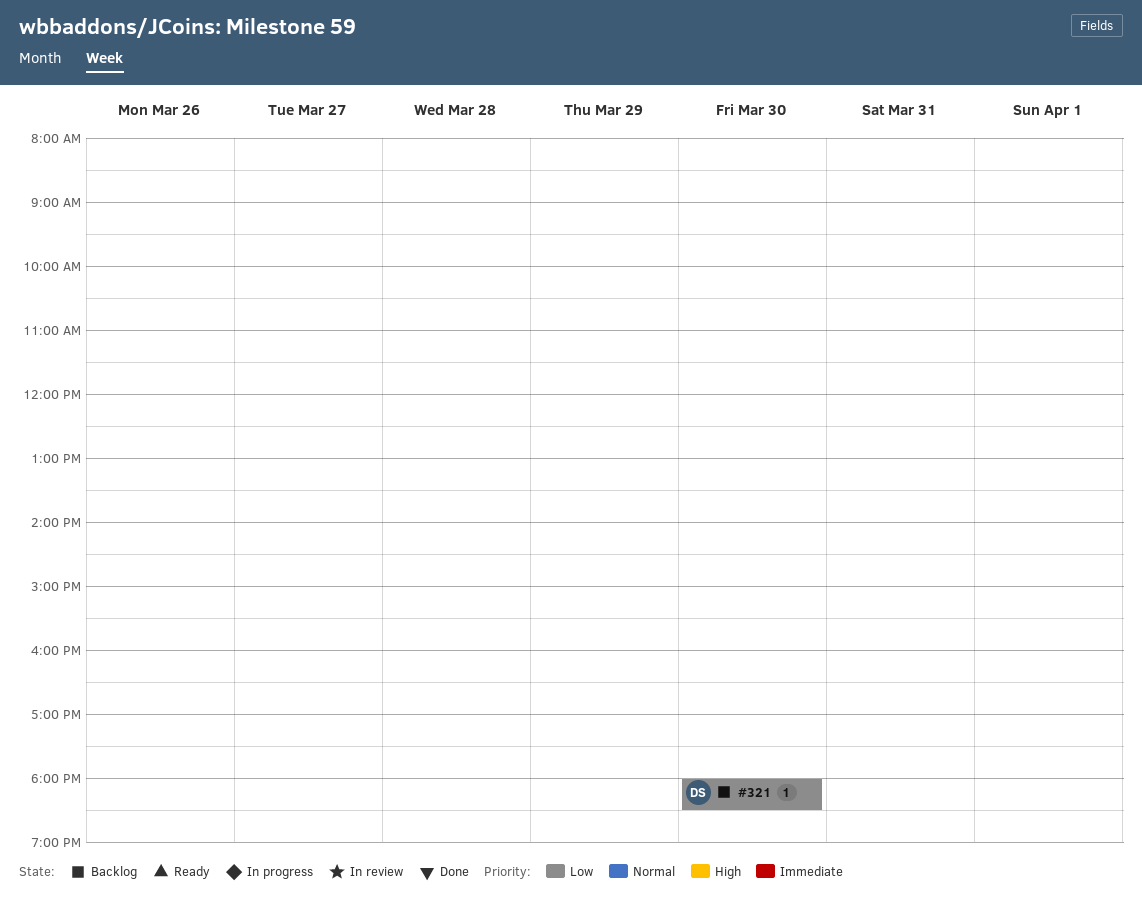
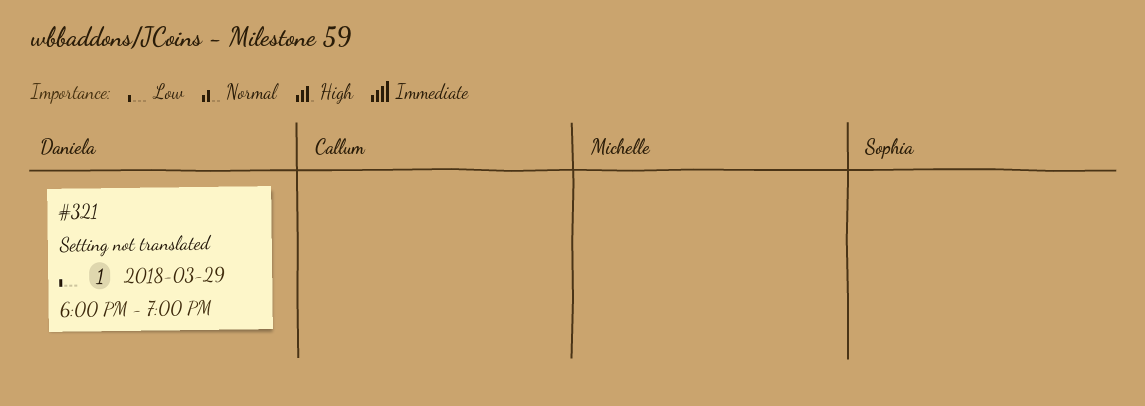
#321, day: Mar 30 -> Mar 29
#321, ends: 18:30 -> 19:00

